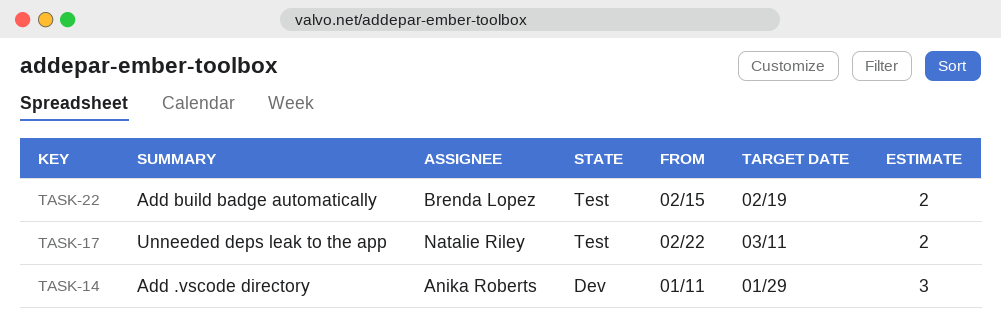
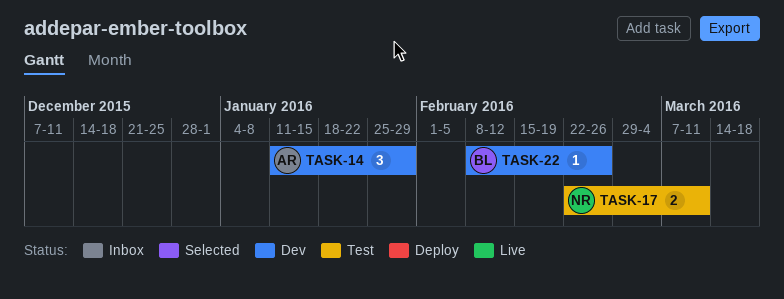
TASK-22, status: Test -> Dev
TASK-22, estimate: 2 -> 1
TASK-22, start: Feb 15 -> Feb 8
TASK-22, due: Feb 19 -> Feb 26

